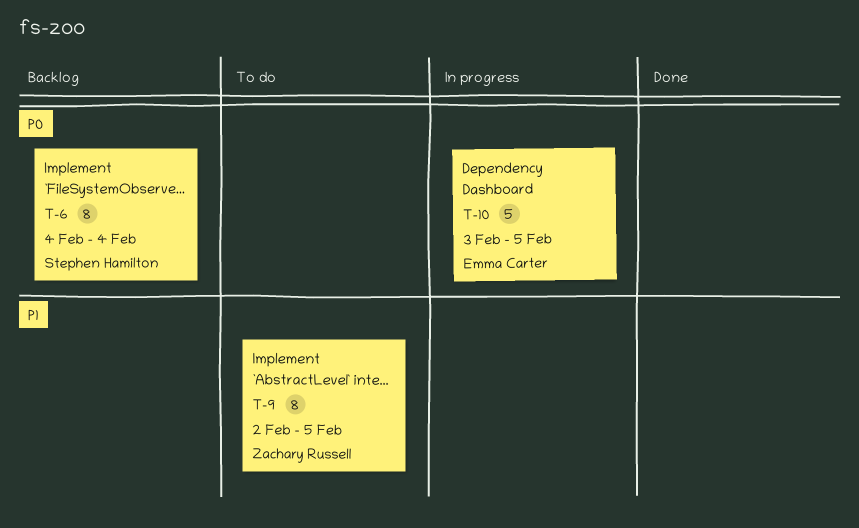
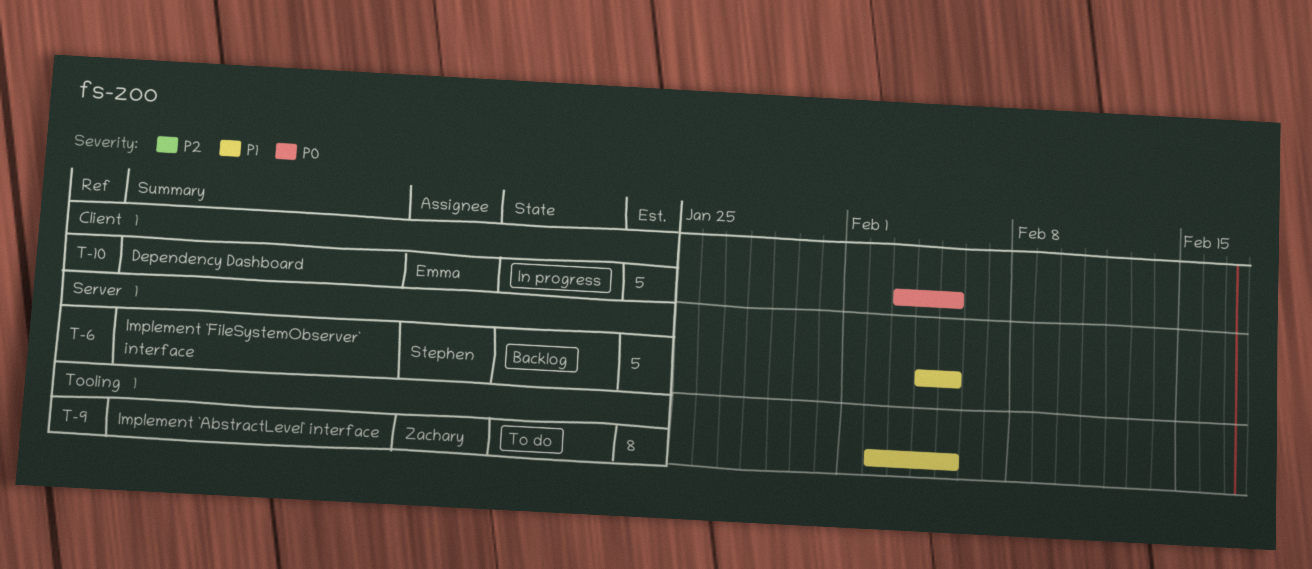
T-6, priority: P0 -> P1
T-6, estimate: 8 -> 5
T-6, due: Feb 4 -> Feb 5

